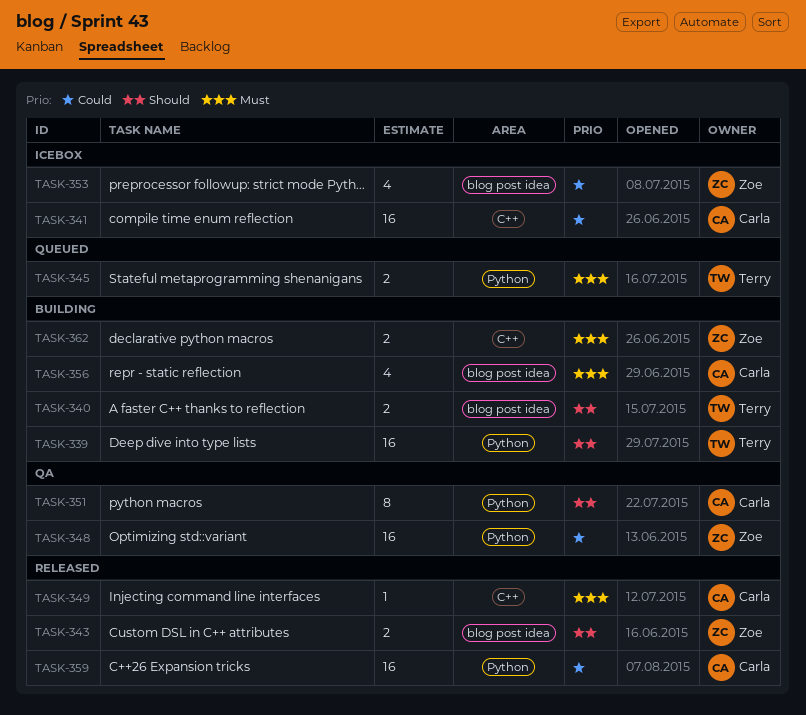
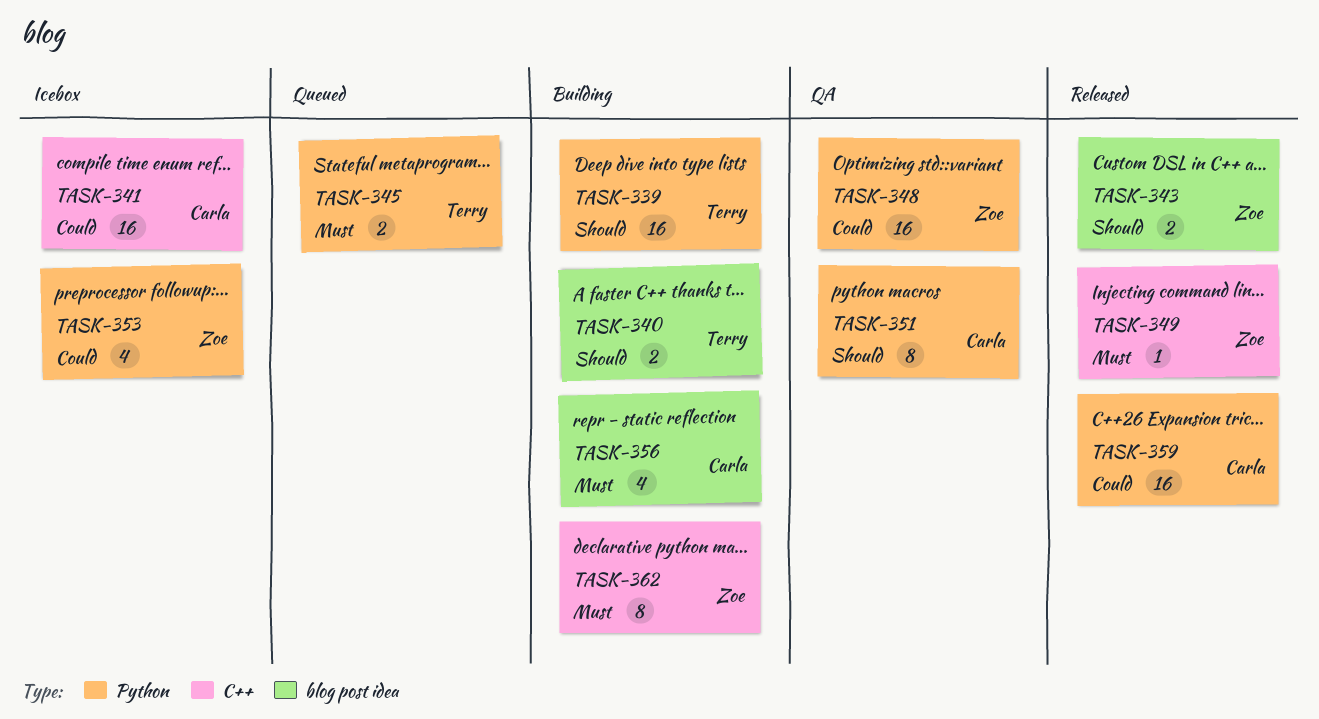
TASK-349, owner: Carla -> Zoe
TASK-353, label: blog post idea -> Python
TASK-362, estimate: 2 -> 8

